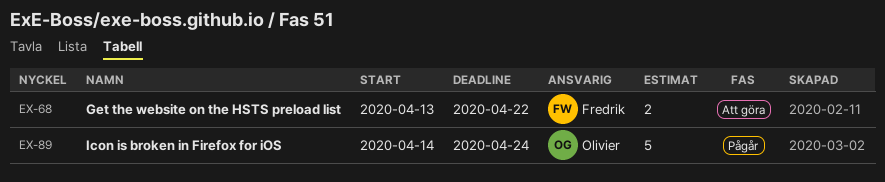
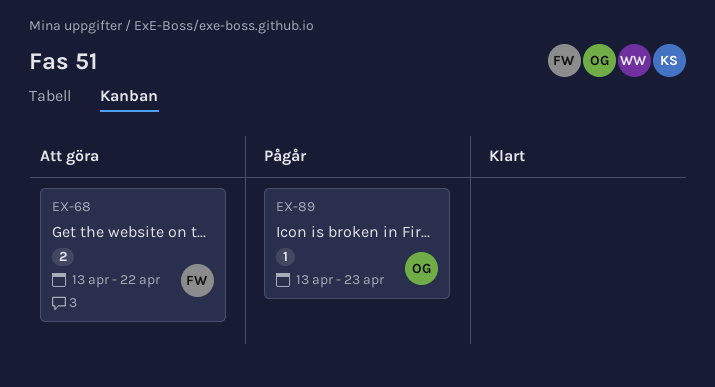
EX-89, estimate: 5 -> 1
EX-89, start: Apr 14 -> Apr 13
EX-89, due: Apr 24 -> Apr 23

